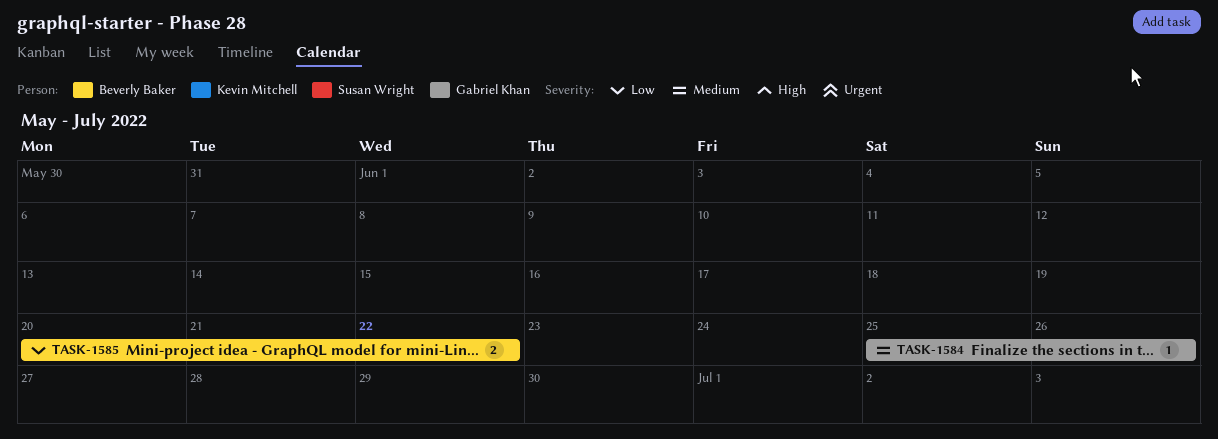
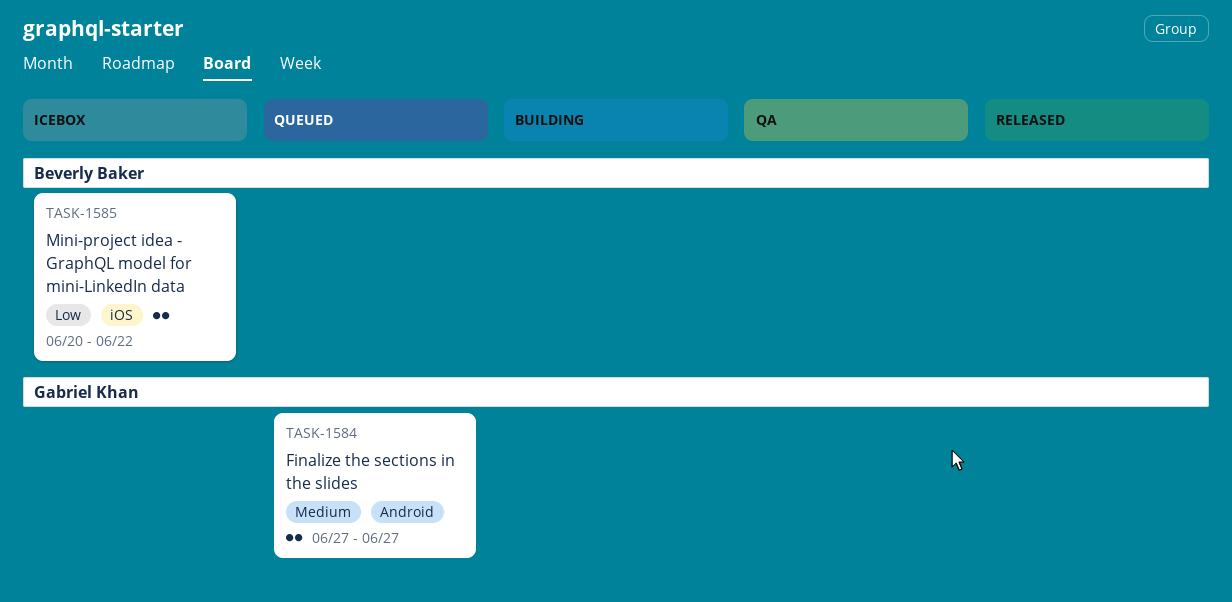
TASK-1584, estimate: 1 -> 2
TASK-1584, start: Jun 25 -> Jun 27
TASK-1584, due: Jun 26 -> Jun 27

